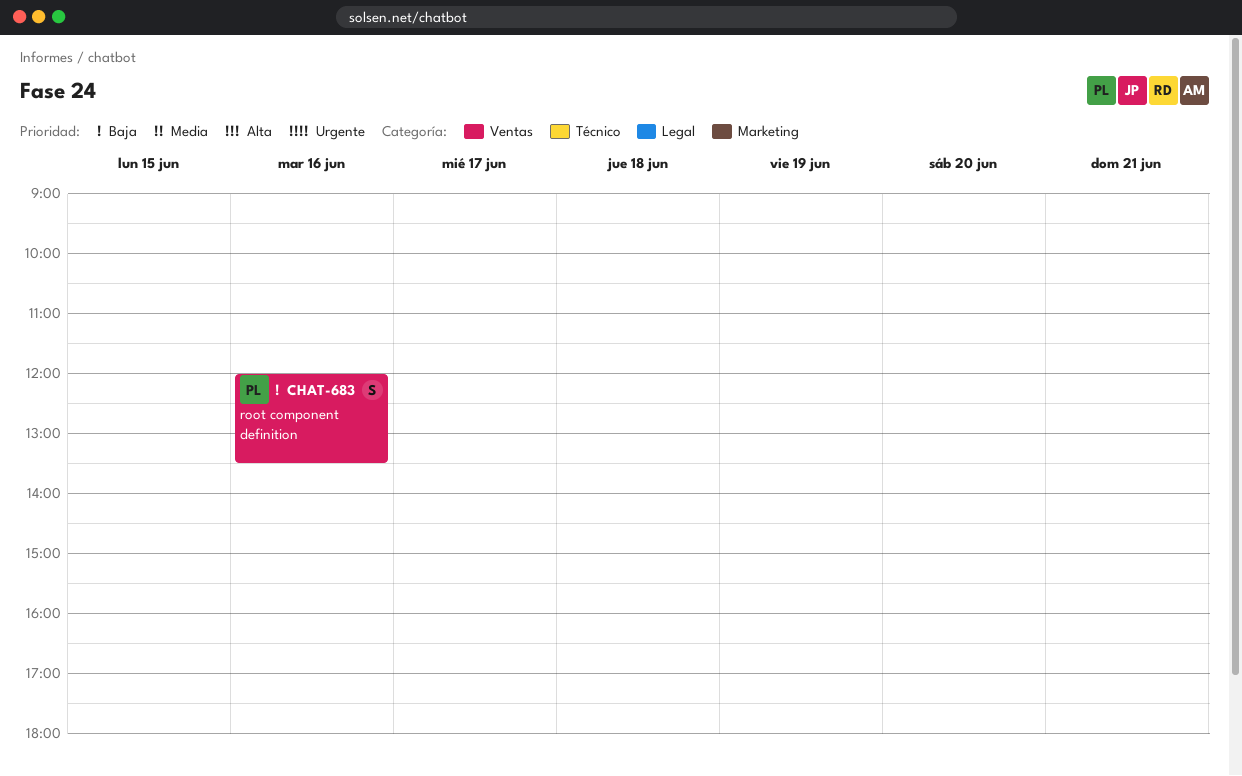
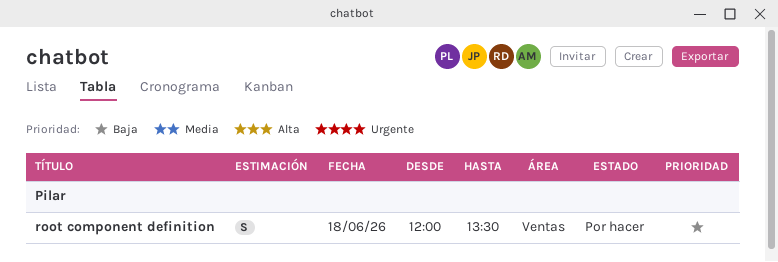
root component definition, day: Jun 16 -> Jun 18

